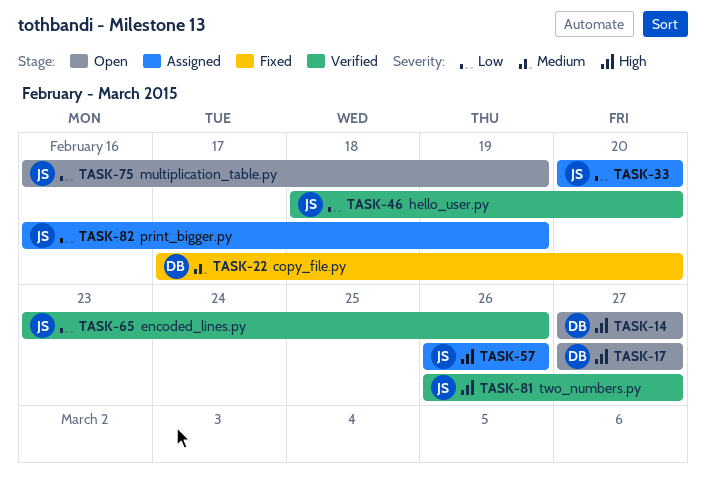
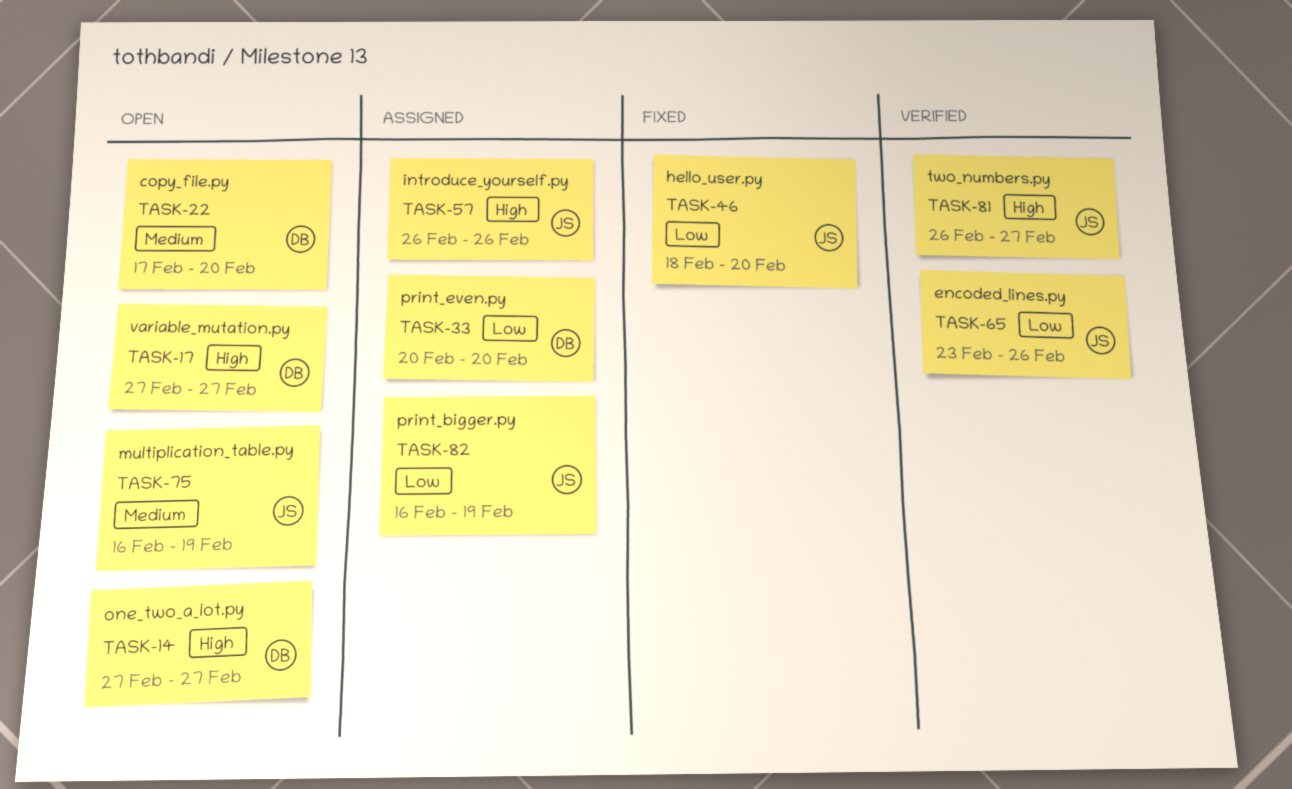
TASK-22, status: Fixed -> Open
TASK-33, owner: JS -> DB
TASK-46, status: Verified -> Fixed
TASK-75, priority: Low -> Medium

